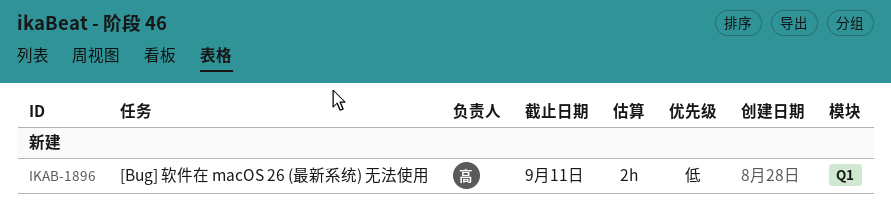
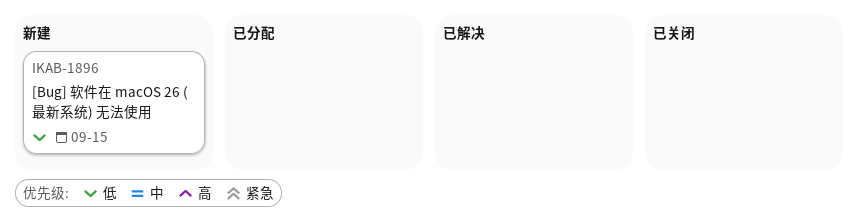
IKAB-1896, due: Sep 11 -> Sep 15

